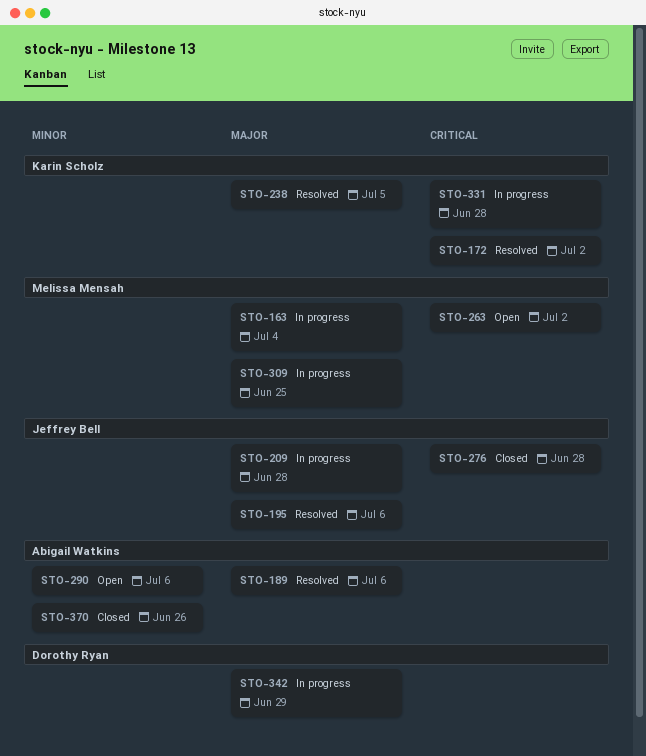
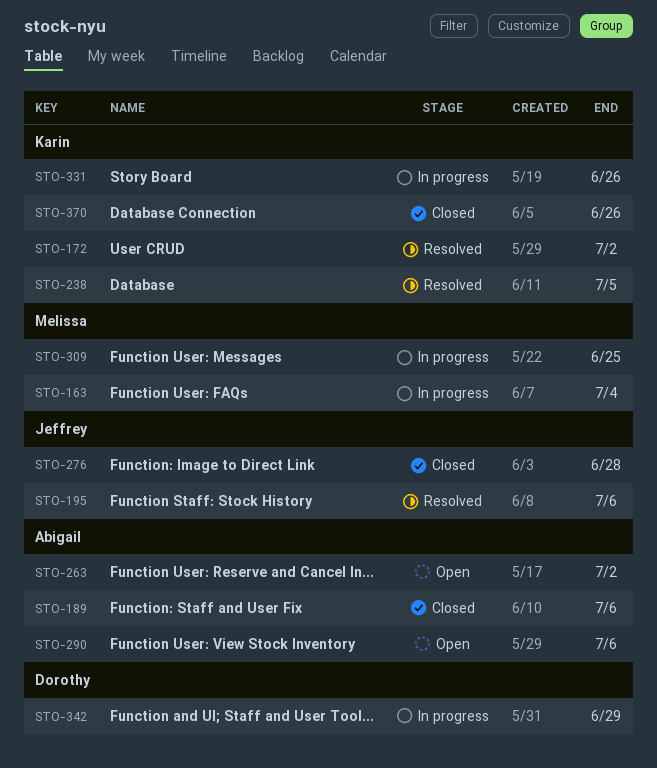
STO-189, status: Resolved -> Closed
STO-209: present -> none
STO-263, owner: Melissa Mensah -> Abigail Watkins
STO-331, due: Jun 28 -> Jun 26
STO-370, owner: Abigail Watkins -> Karin Scholz

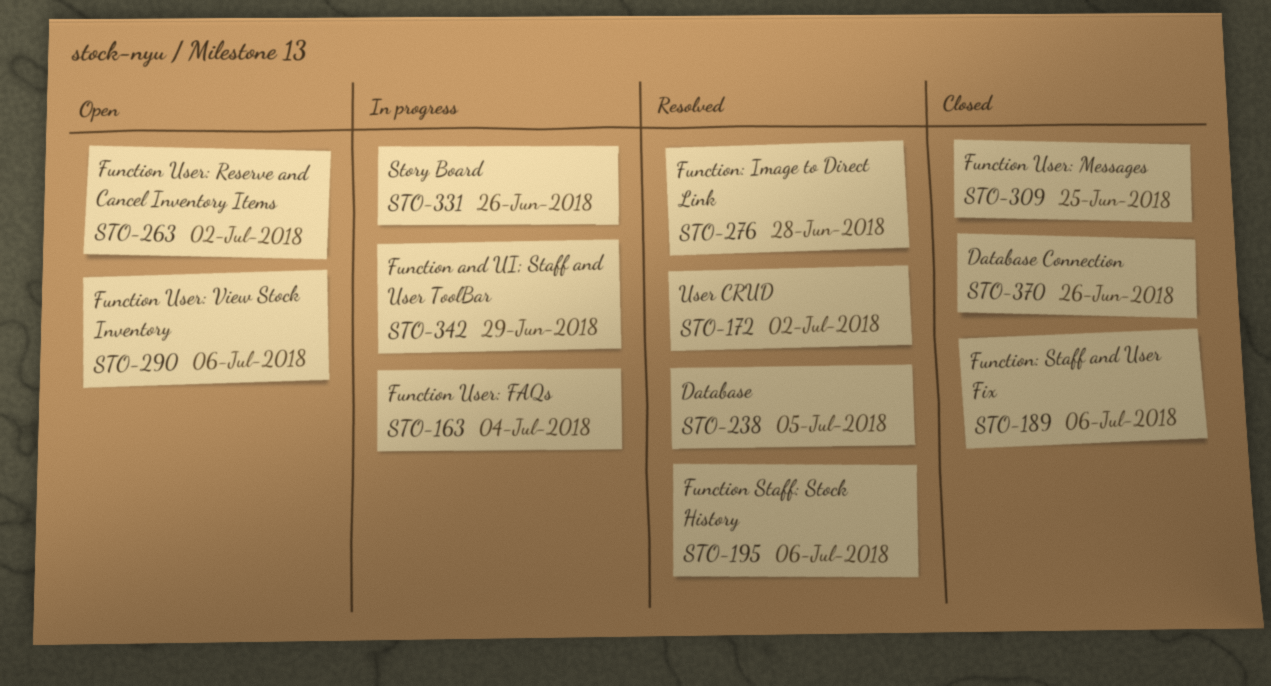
STO-276, status: Closed -> Resolved
STO-309, status: In progress -> Closed

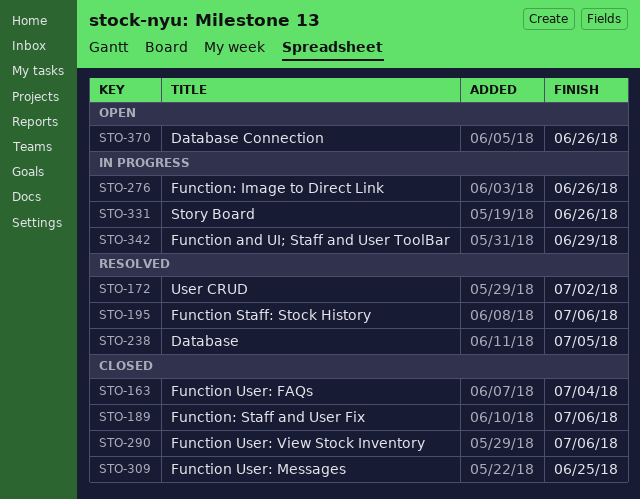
STO-163, status: In progress -> Closed
STO-263: present -> none
STO-276, status: Resolved -> In progress
STO-276, due: Jun 28 -> Jun 26
STO-290, status: Open -> Closed
STO-370, status: Closed -> Open

